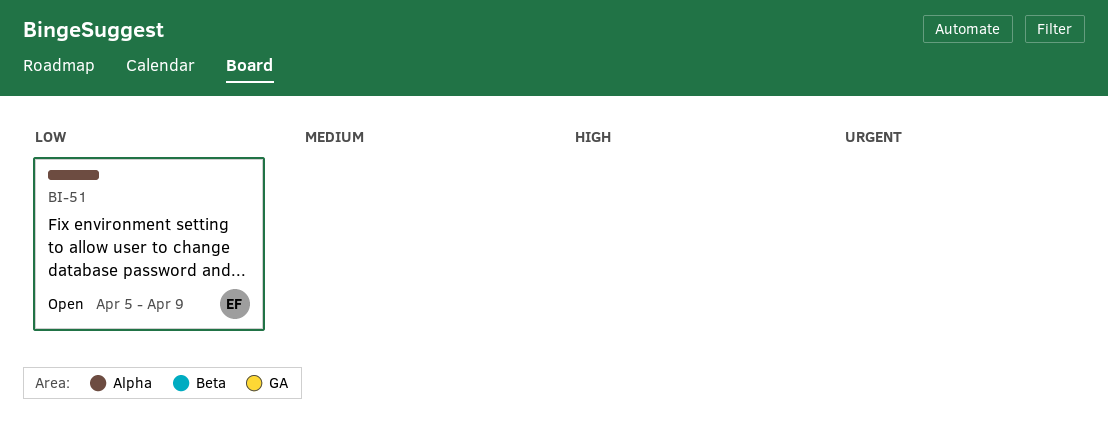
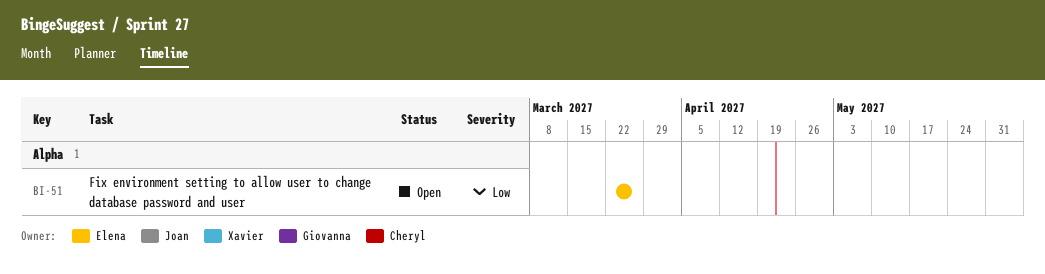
BI-51, start: Apr 5 -> Mar 22
BI-51, due: Apr 9 -> Mar 26

